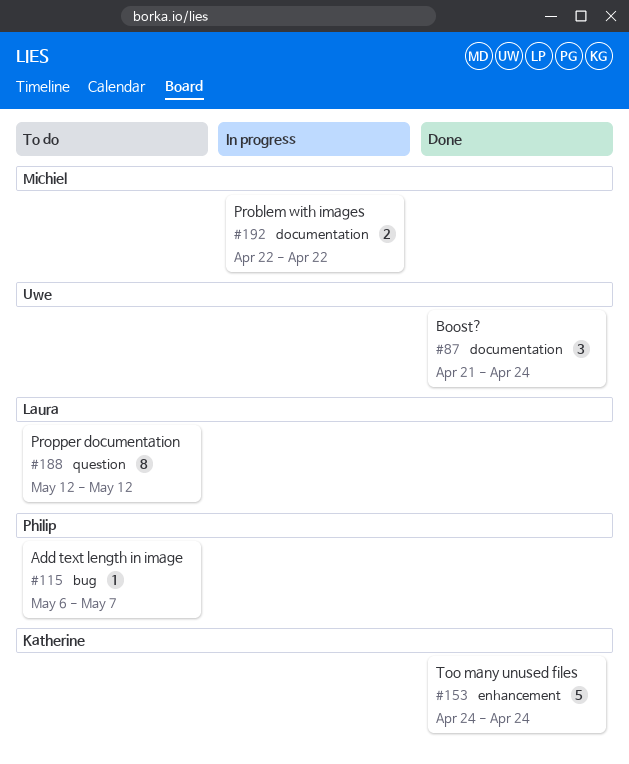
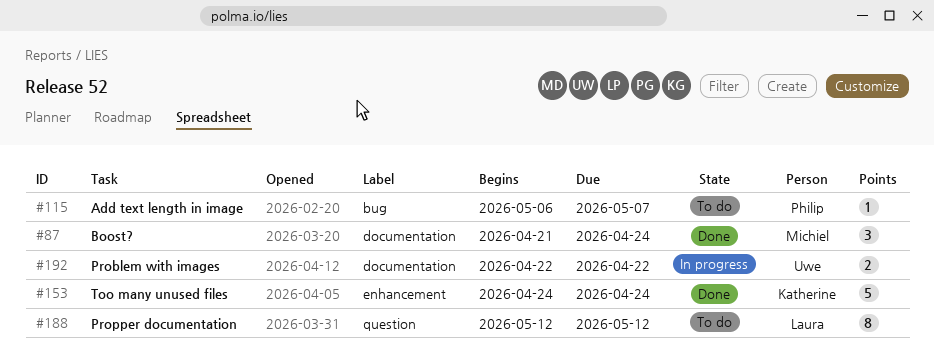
#87, owner: Uwe -> Michiel
#192, owner: Michiel -> Uwe

